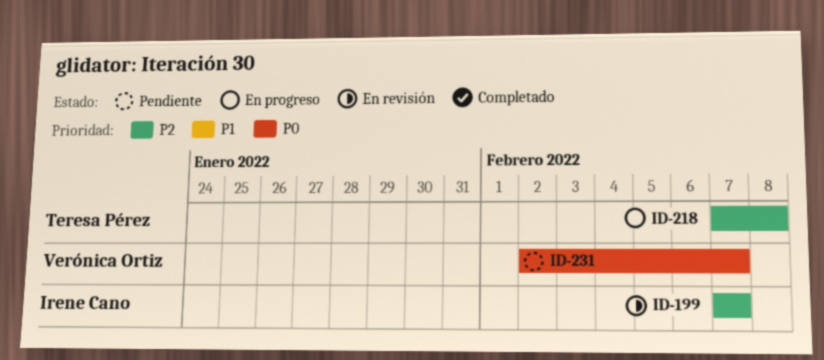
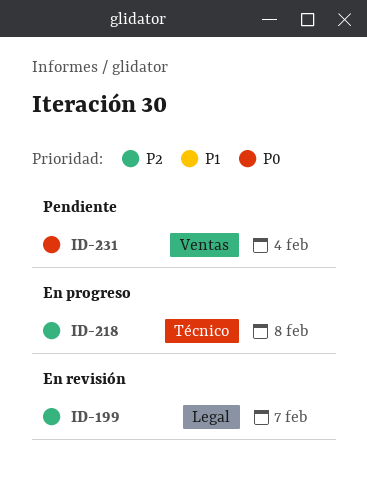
ID-231, due: Feb 7 -> Feb 4

